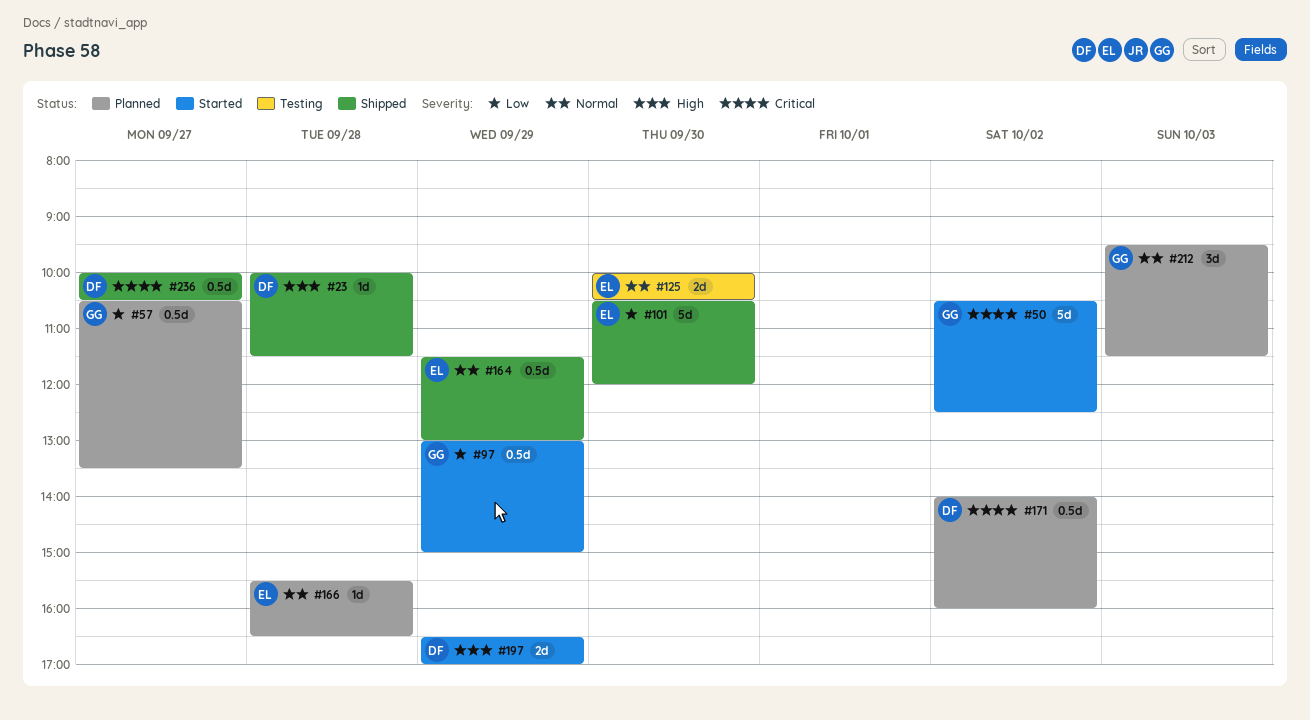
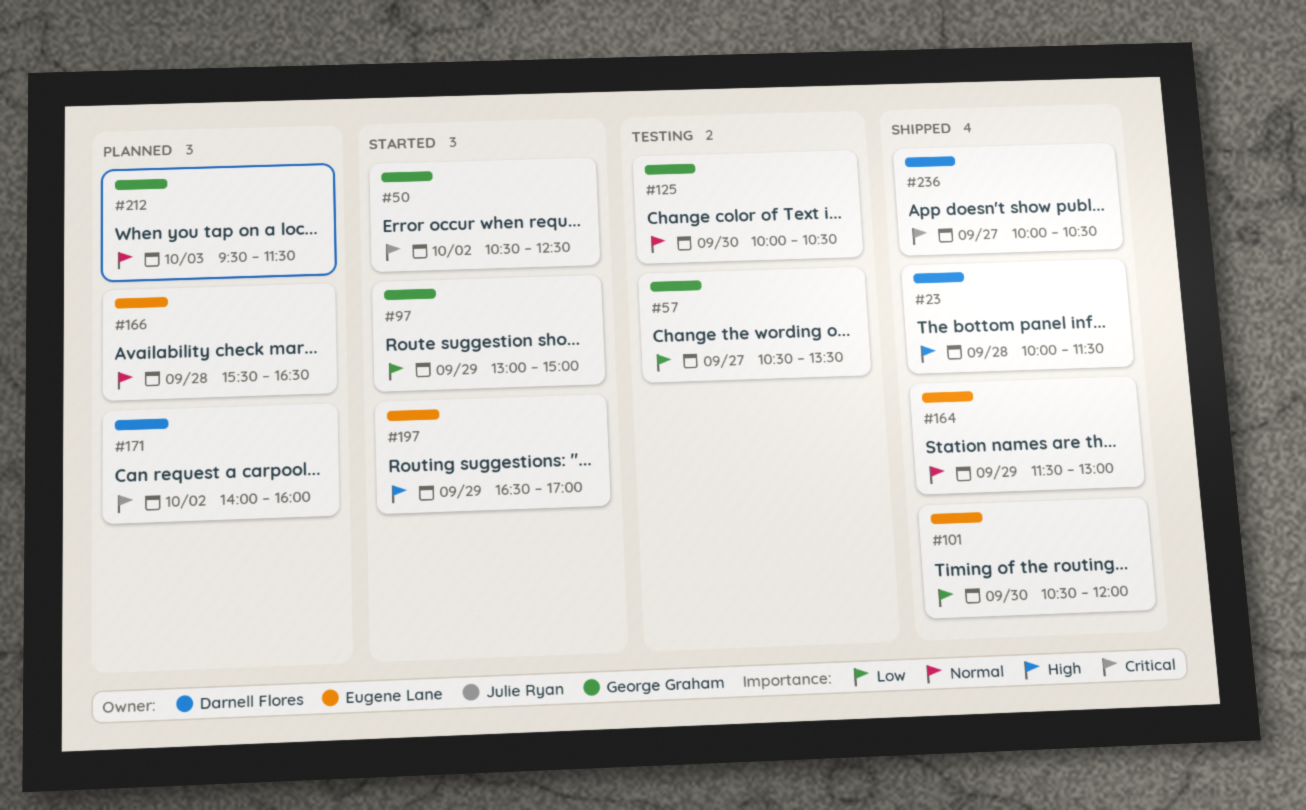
#57, status: Planned -> Testing
#125, owner: Eugene Lane -> George Graham
#197, owner: Darnell Flores -> Eugene Lane

